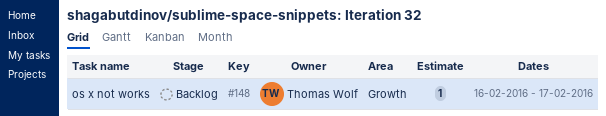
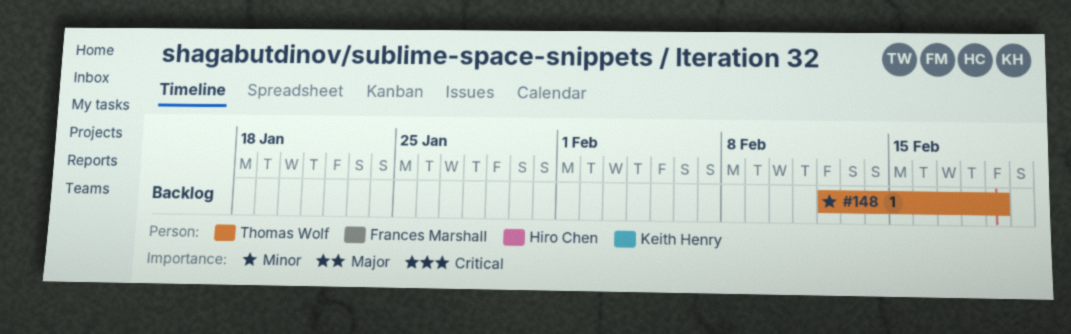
#148, start: Feb 16 -> Feb 12
#148, due: Feb 17 -> Feb 19

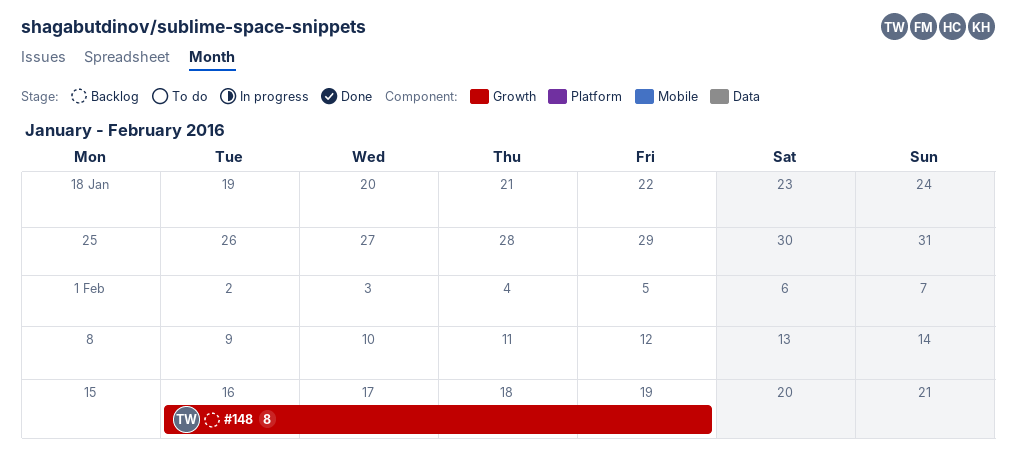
#148, estimate: 1 -> 8
#148, start: Feb 12 -> Feb 16

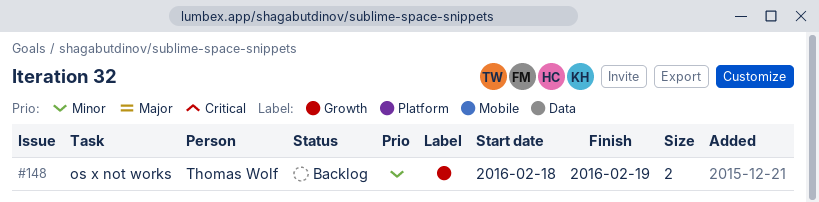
#148, estimate: 8 -> 2
#148, start: Feb 16 -> Feb 18

